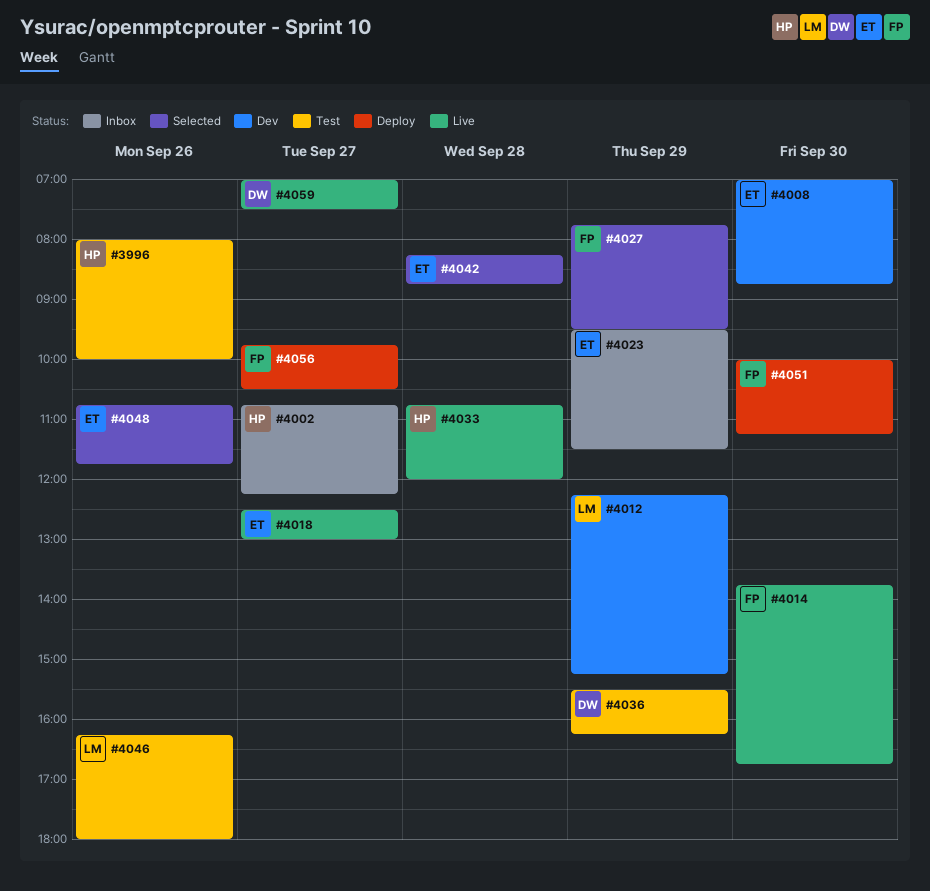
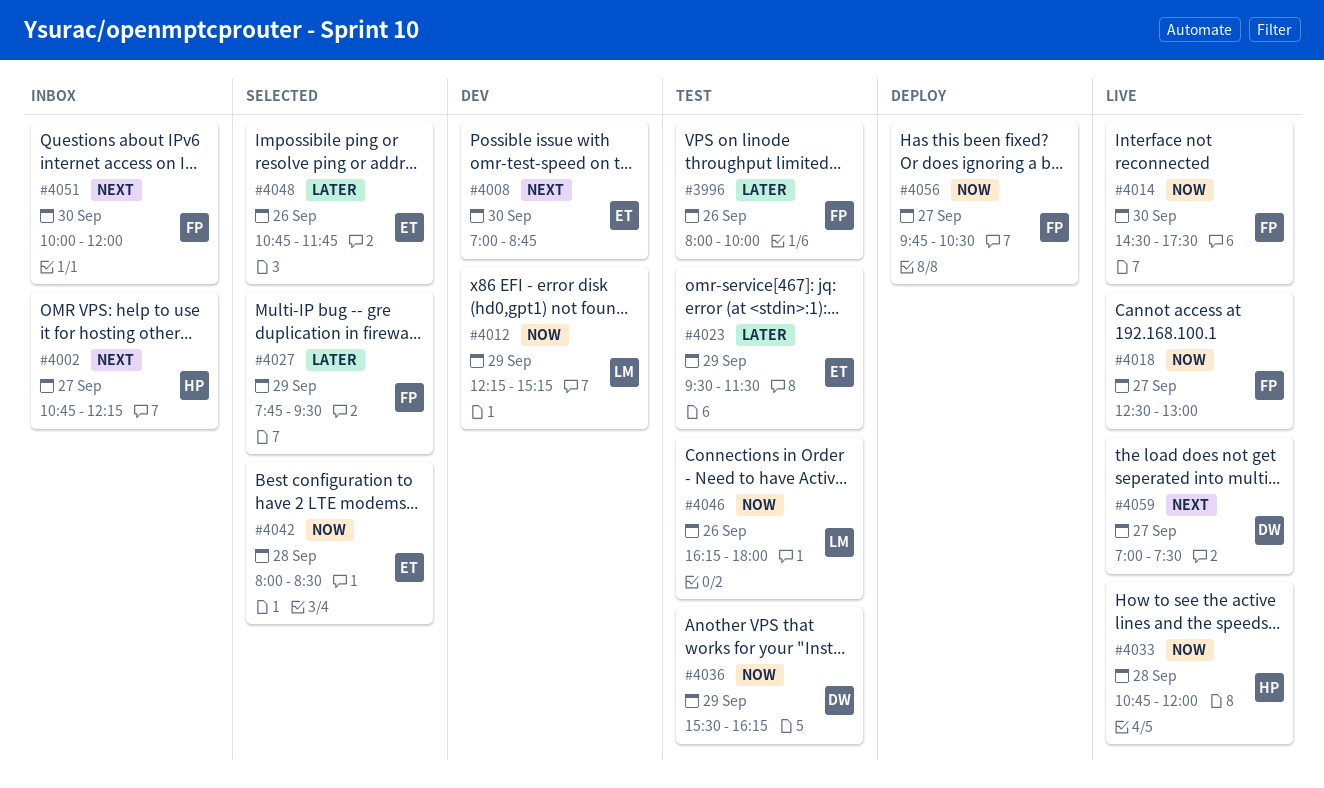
#3996, owner: HP -> FP
#4014, begins: 13:45 -> 14:30
#4014, ends: 16:45 -> 17:30
#4018, owner: ET -> FP
#4023, status: Inbox -> Test
#4042, begins: 08:15 -> 08:00
#4042, ends: 08:45 -> 08:30
#4051, status: Deploy -> Inbox
#4051, ends: 11:15 -> 12:00

